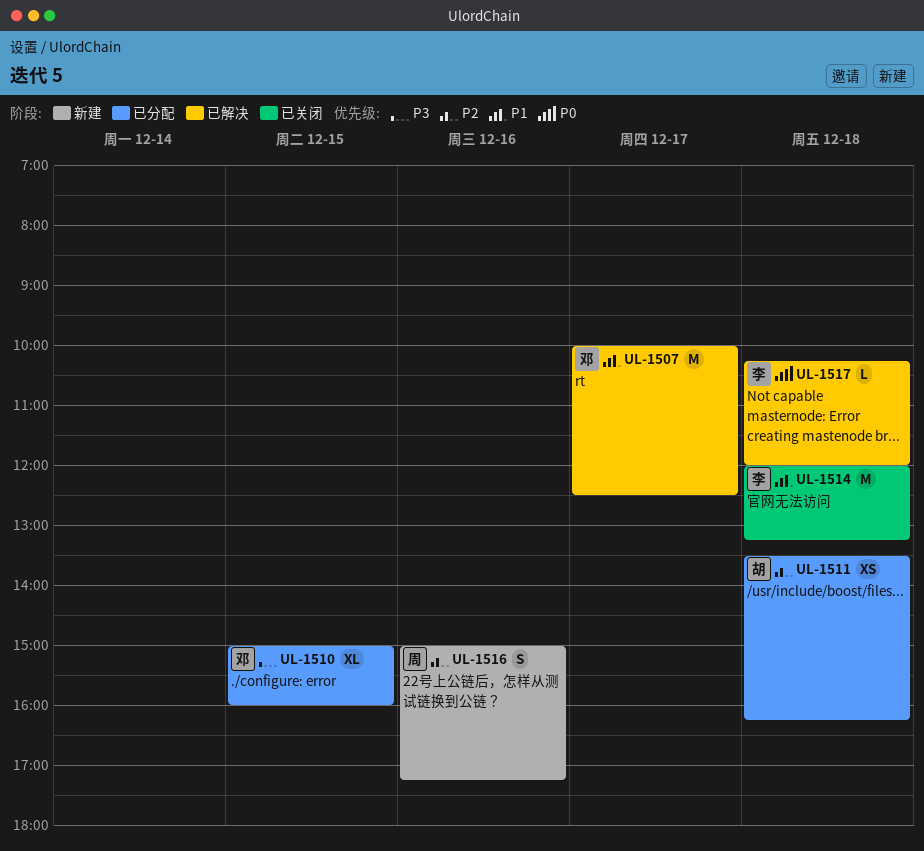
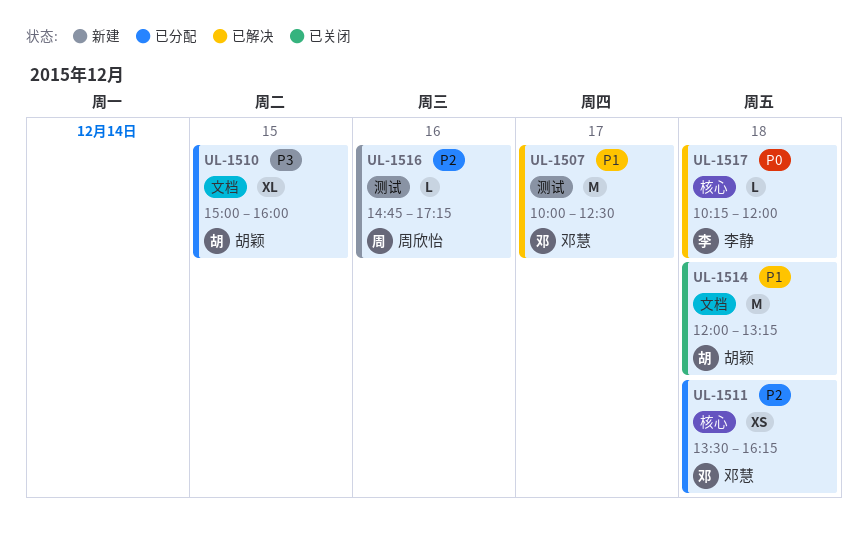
UL-1510, owner: 邓慧 -> 胡颖
UL-1511, owner: 胡颖 -> 邓慧
UL-1514, owner: 李静 -> 胡颖
UL-1516, estimate: S -> L
UL-1516, begins: 15:00 -> 14:45

